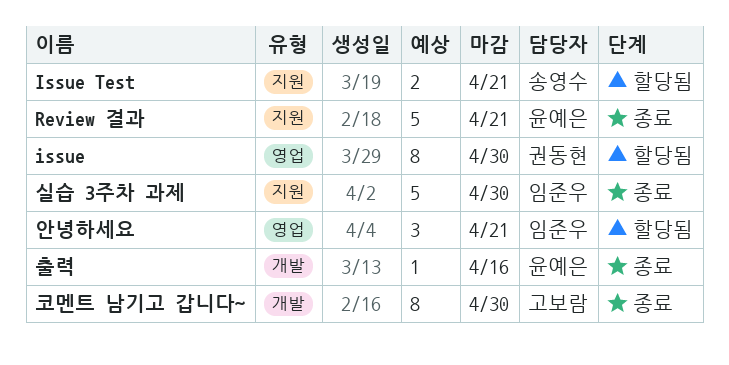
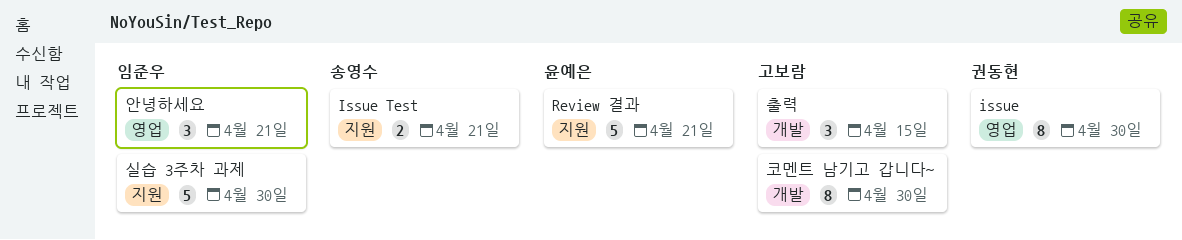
출력, owner: 윤예은 -> 고보람
출력, estimate: 1 -> 3
출력, due: Apr 16 -> Apr 15

